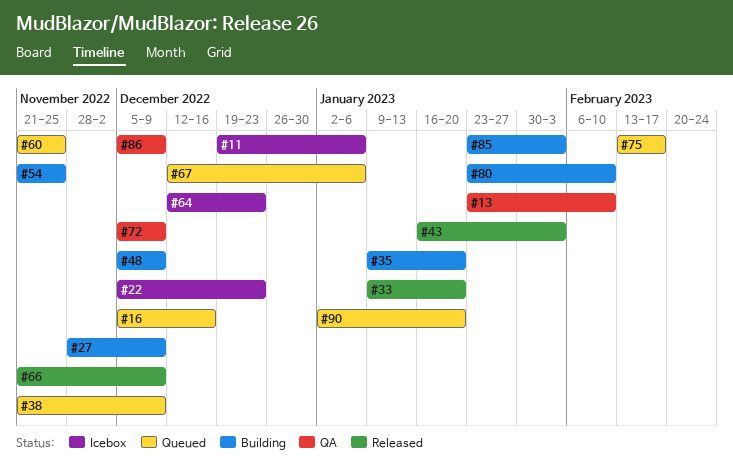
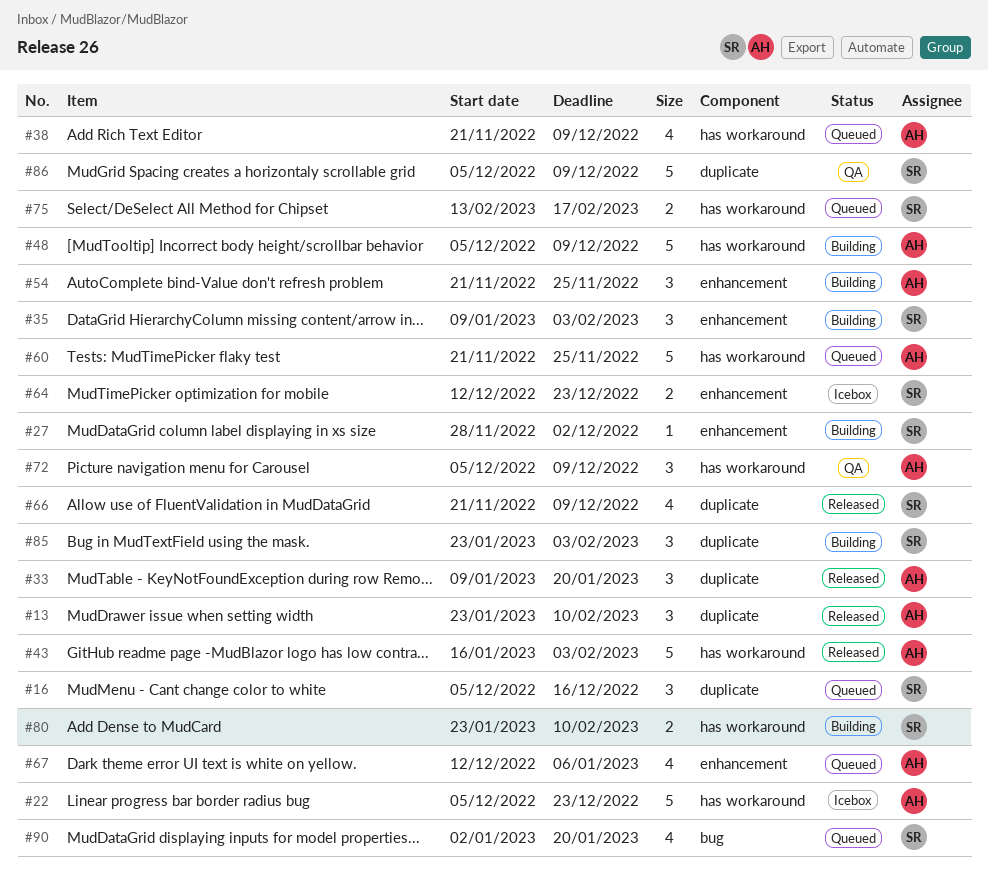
#11: present -> none
#13, status: QA -> Released
#27, due: Dec 9 -> Dec 2
#35, due: Jan 20 -> Feb 3

